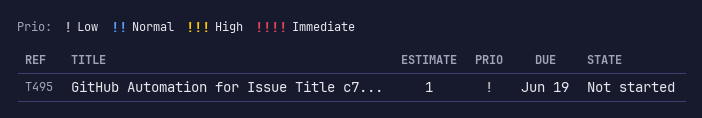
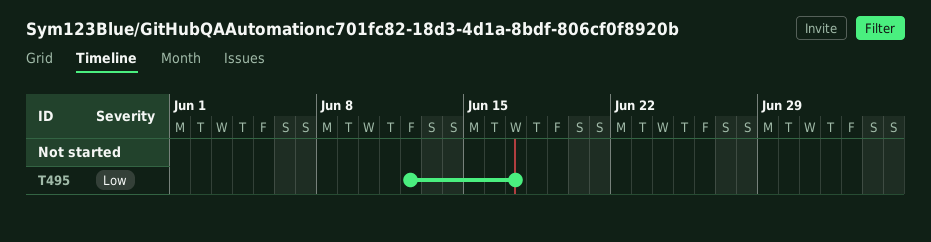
T495, due: Jun 19 -> Jun 17

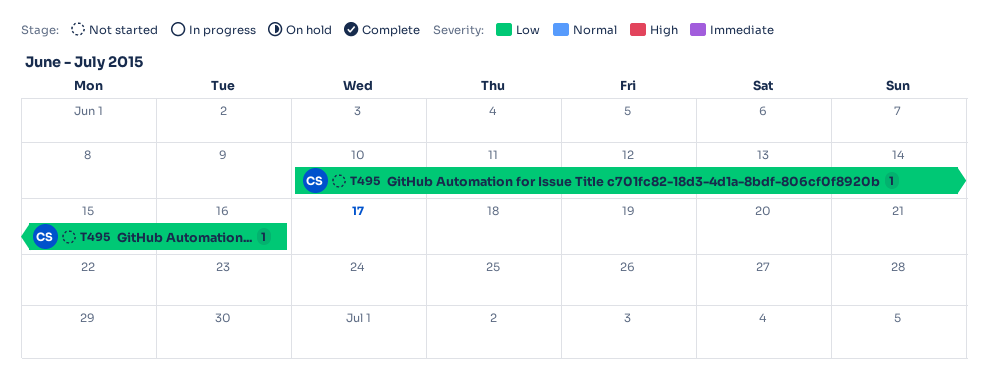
T495, start: Jun 12 -> Jun 10
T495, due: Jun 17 -> Jun 16

